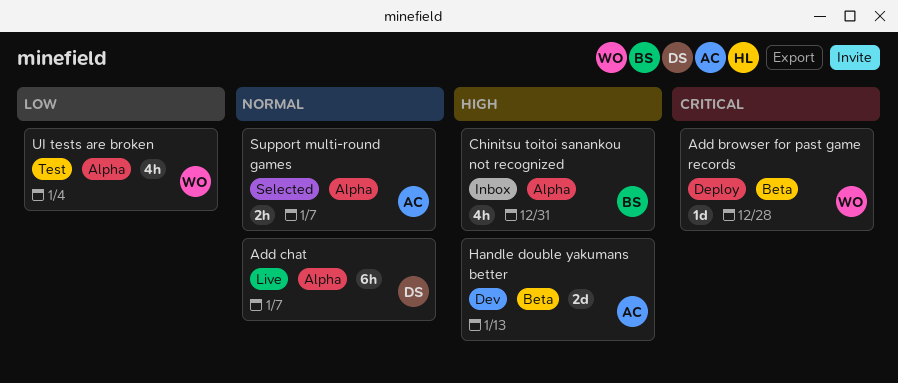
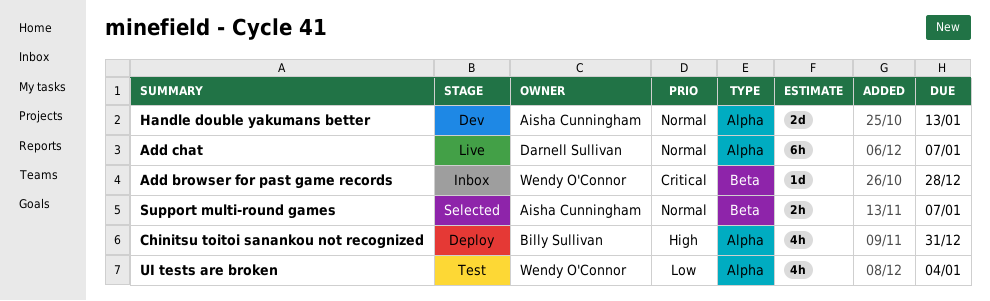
Add browser for past game records, status: Deploy -> Inbox
Chinitsu toitoi sanankou not recognized, status: Inbox -> Deploy
Handle double yakumans better, priority: High -> Normal
Handle double yakumans better, label: Beta -> Alpha
Support multi-round games, label: Alpha -> Beta

